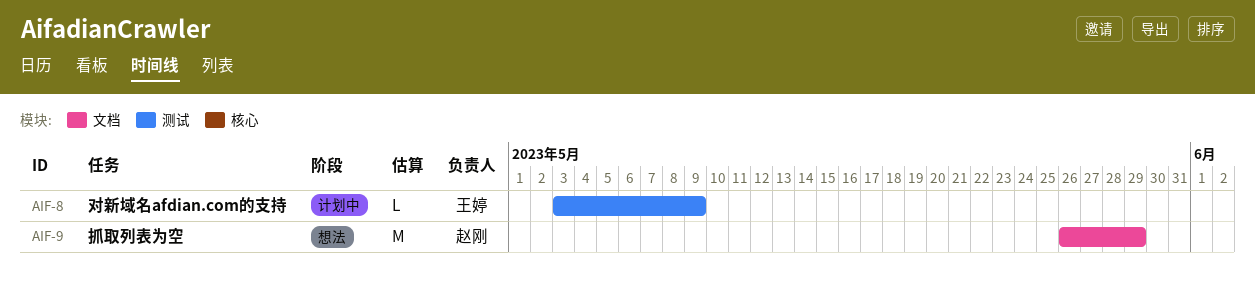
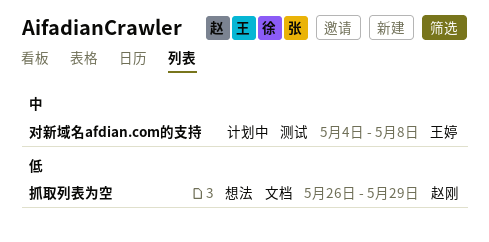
对新域名afdian.com的支持, start: May 3 -> May 4
对新域名afdian.com的支持, due: May 9 -> May 8

